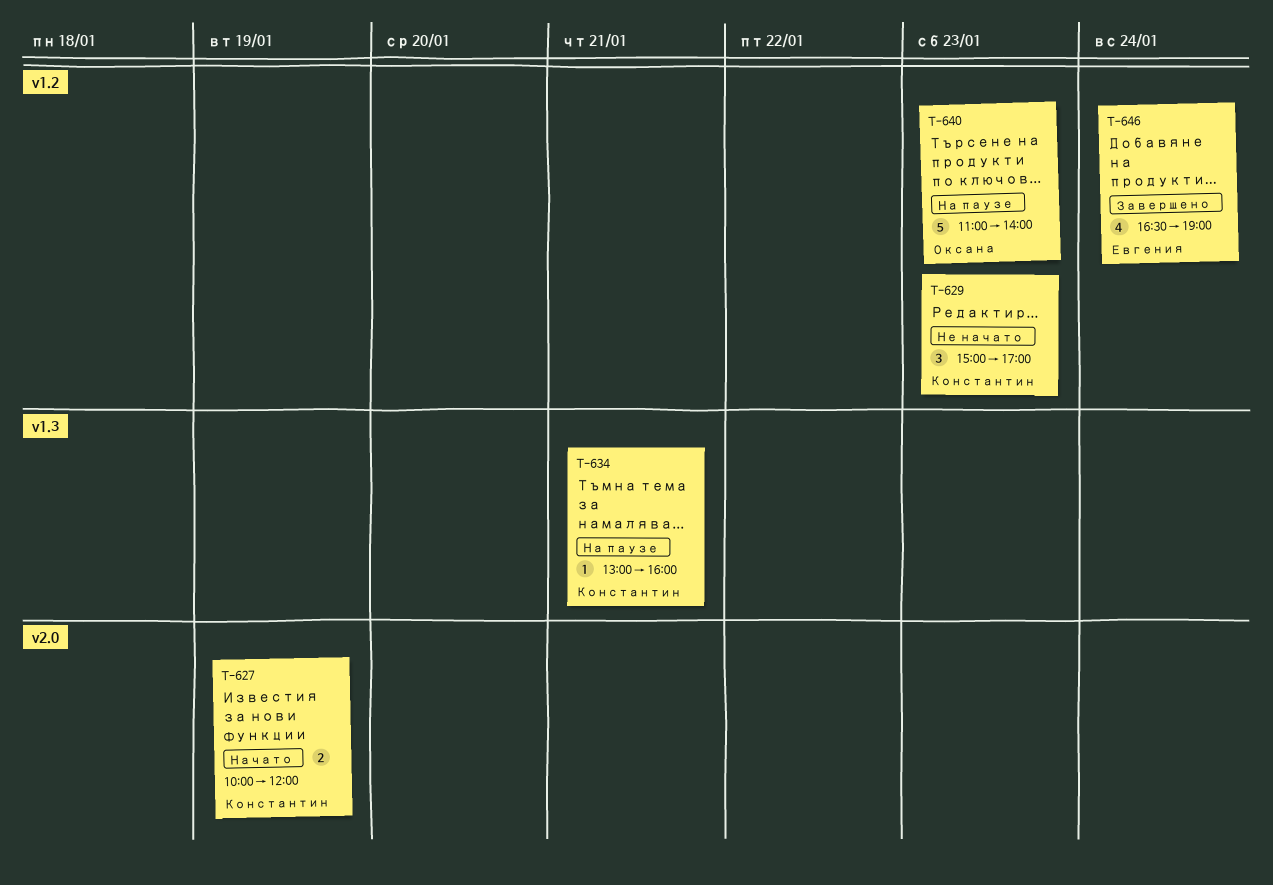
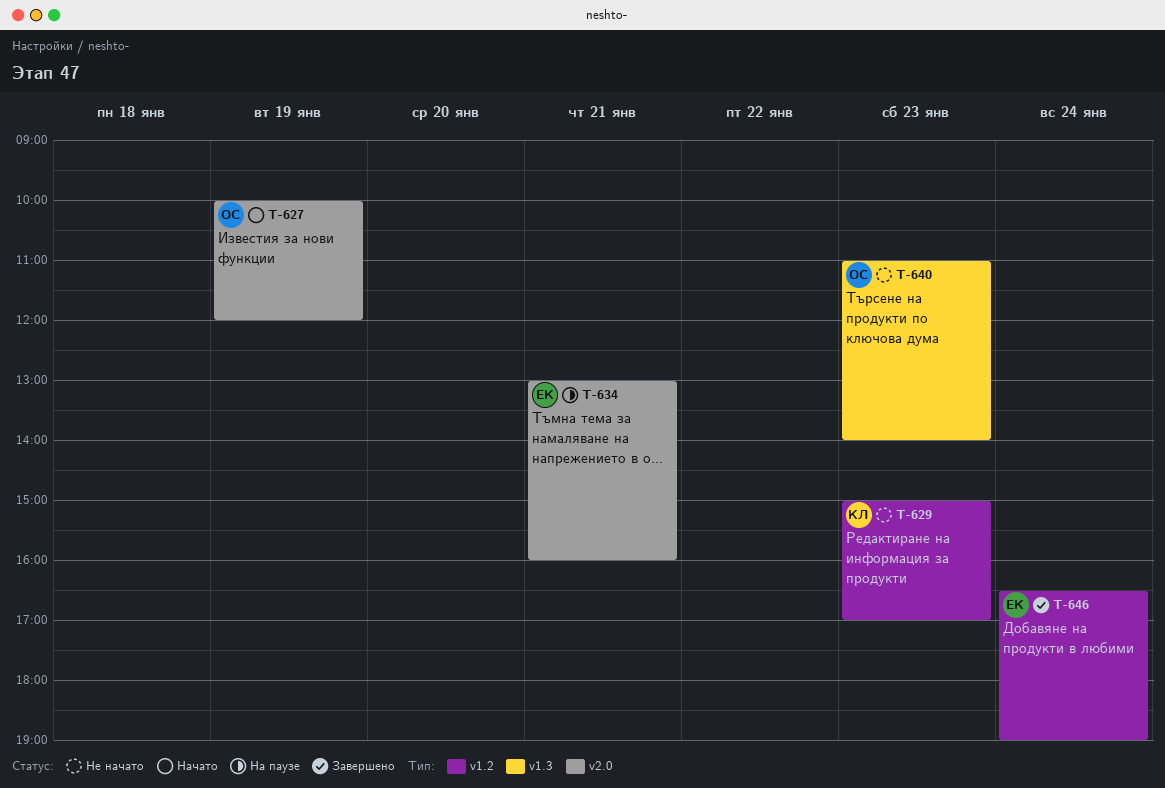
T-627, owner: Константин -> Оксана
T-634, owner: Константин -> Евгения
T-634, label: v1.3 -> v2.0
T-640, status: На паузе -> Не начато
T-640, label: v1.2 -> v1.3

